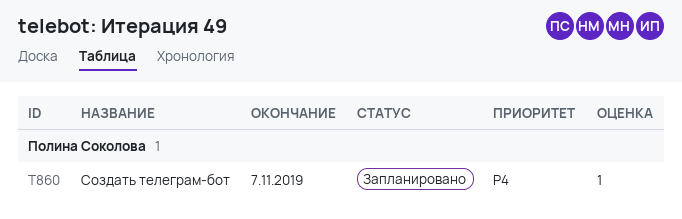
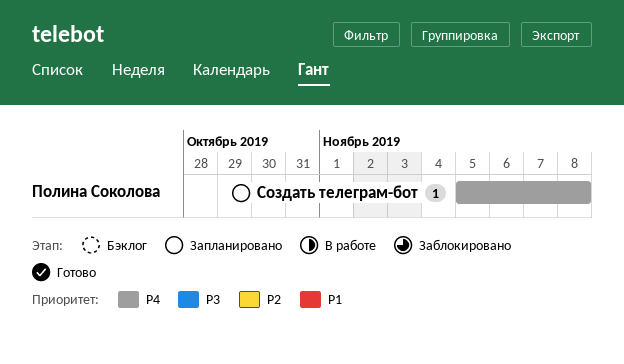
Создать телеграм-бот, due: Nov 7 -> Nov 8

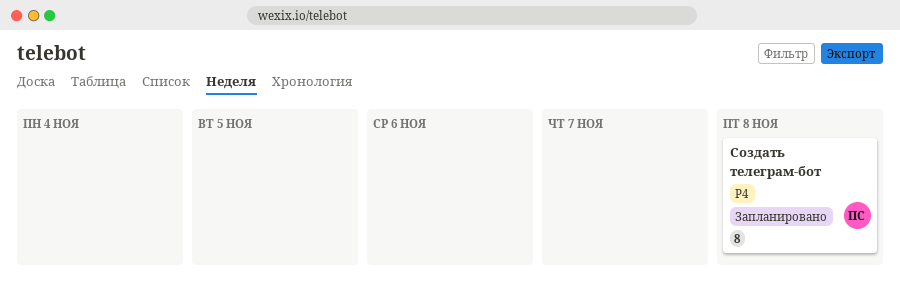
Создать телеграм-бот, estimate: 1 -> 8

